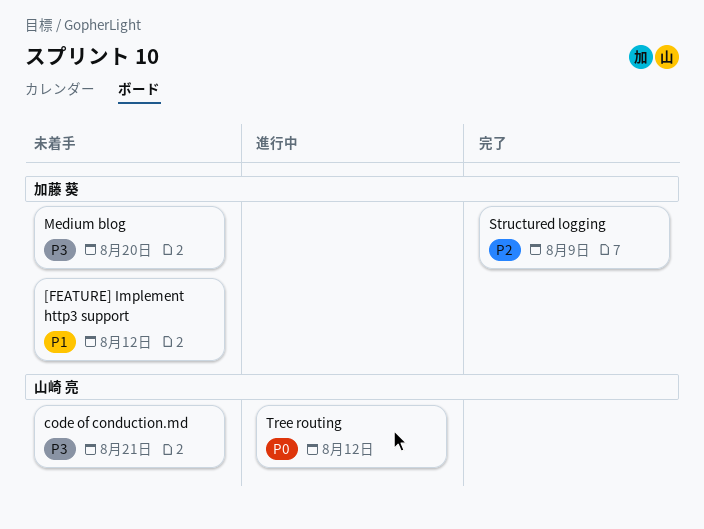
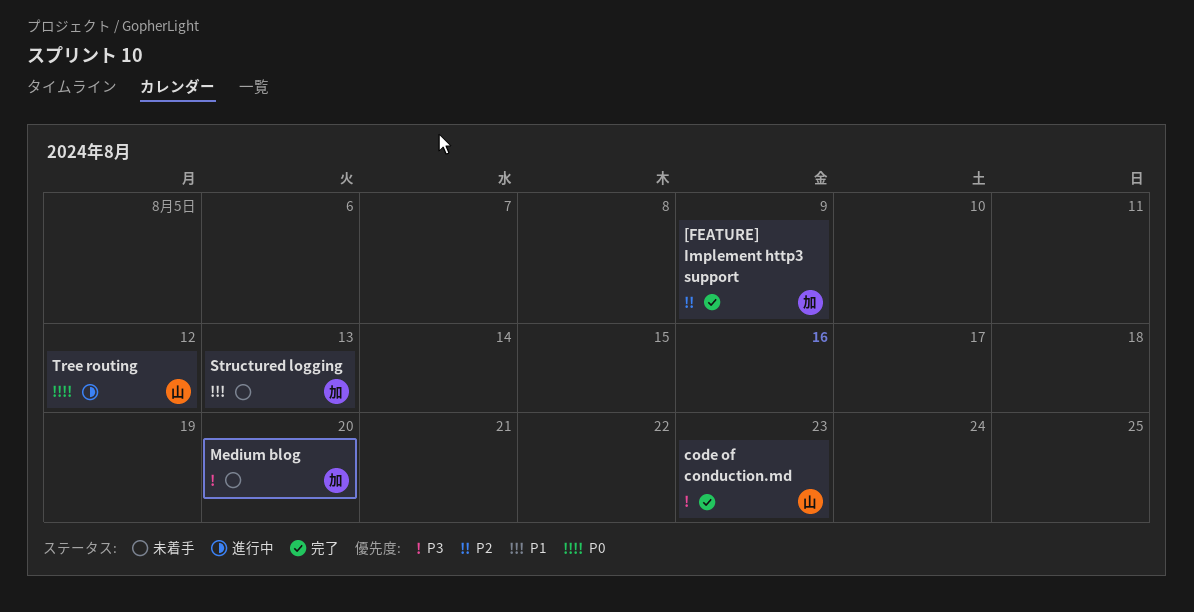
[FEATURE] Implement http3 support, status: 未着手 -> 完了
[FEATURE] Implement http3 support, priority: P1 -> P2
[FEATURE] Implement http3 support, due: Aug 12 -> Aug 9
code of conduction.md, status: 未着手 -> 完了
code of conduction.md, due: Aug 21 -> Aug 23
Structured logging, status: 完了 -> 未着手
Structured logging, priority: P2 -> P1
Structured logging, due: Aug 9 -> Aug 13

